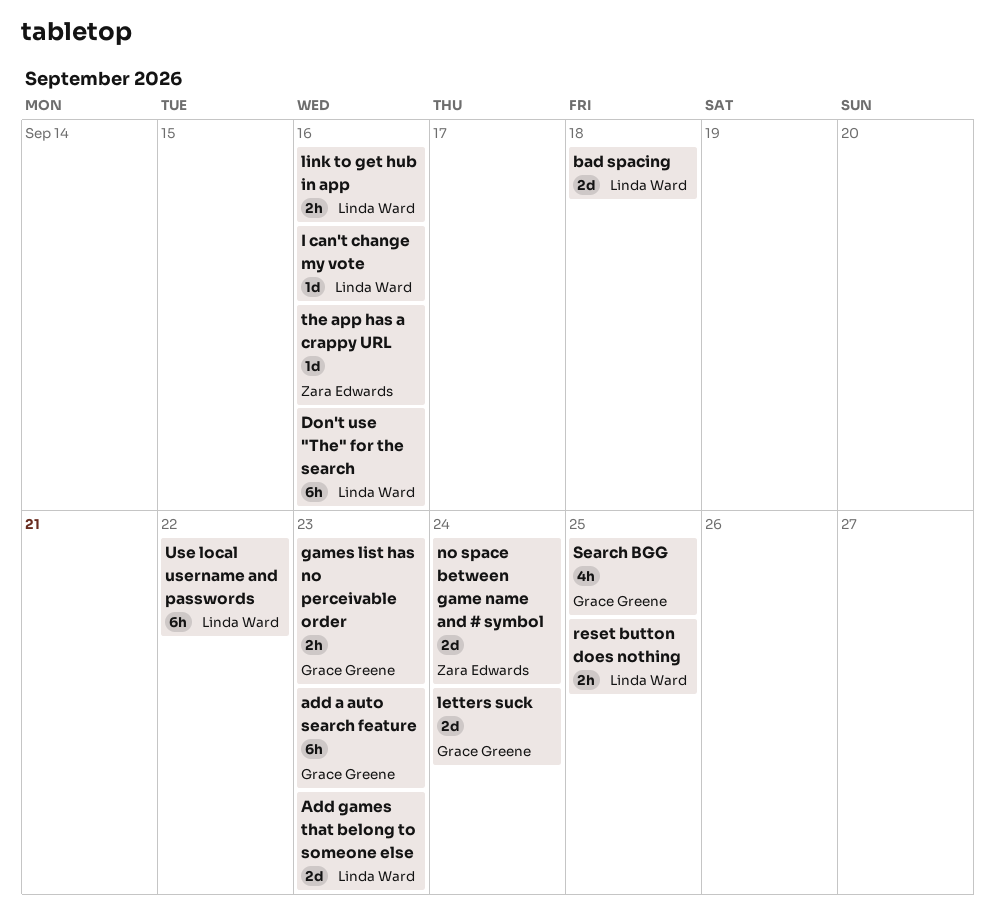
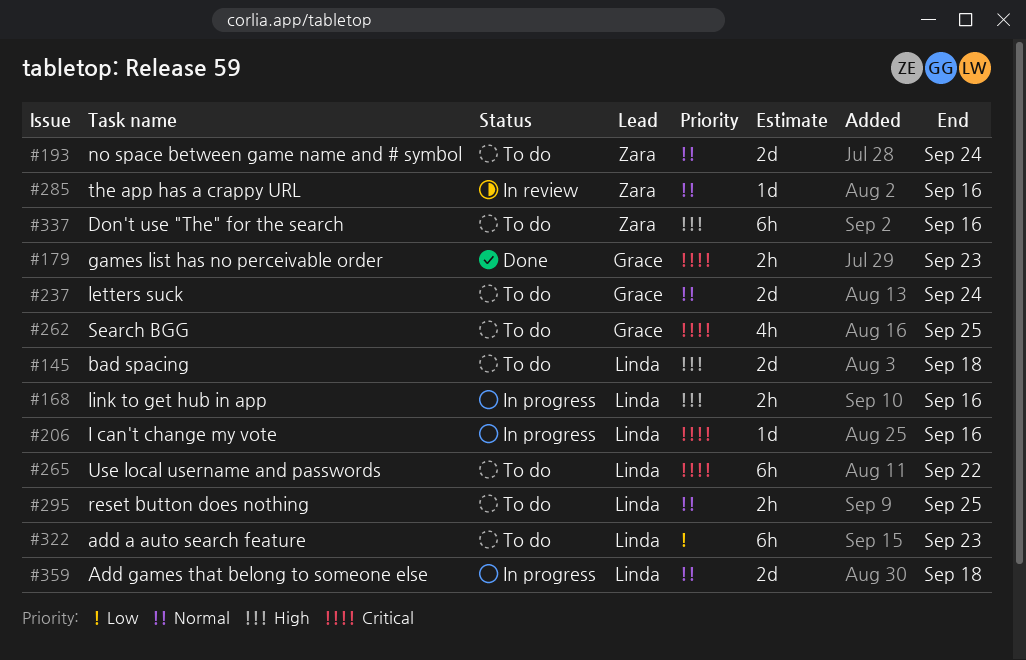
add a auto search feature, owner: Grace Greene -> Linda Ward
Add games that belong to someone else, due: Sep 23 -> Sep 18
Don't use "The" for the search, owner: Linda Ward -> Zara Edwards

